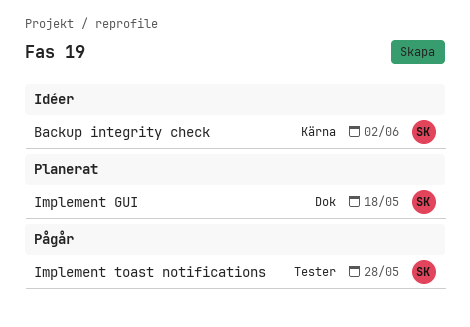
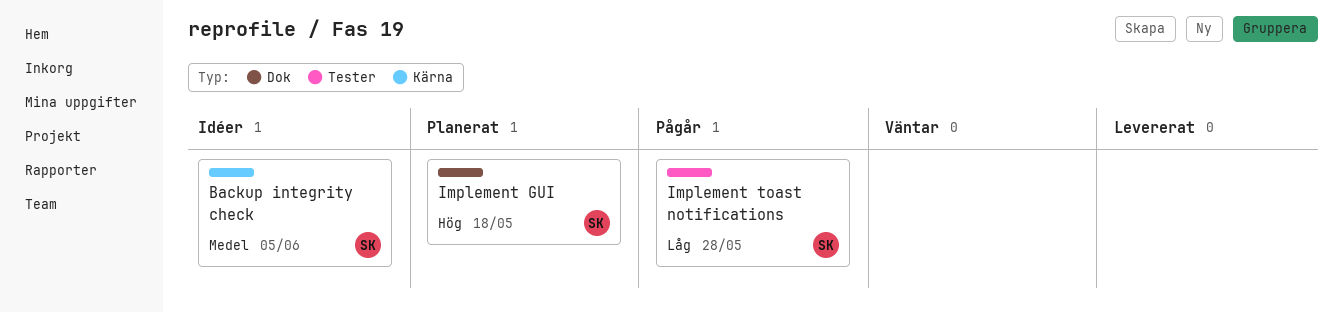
Backup integrity check, due: Jun 2 -> Jun 5

